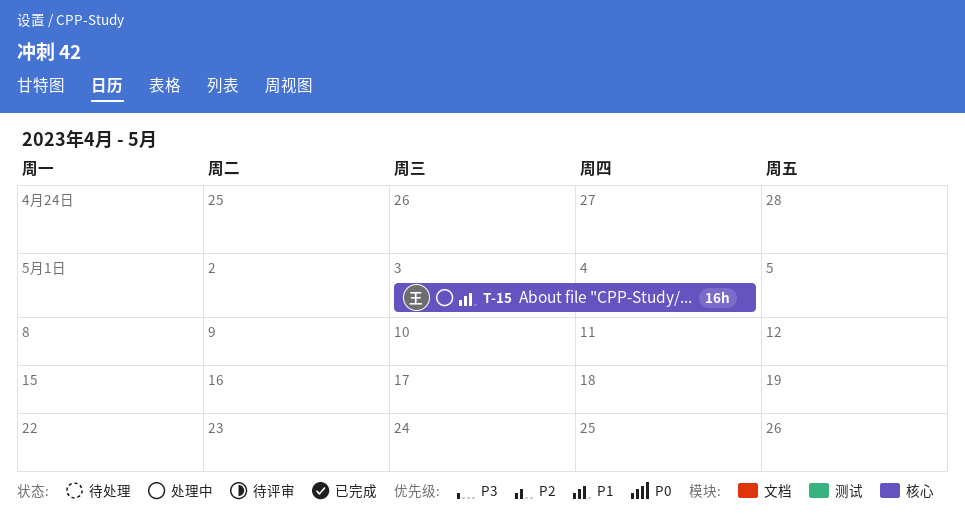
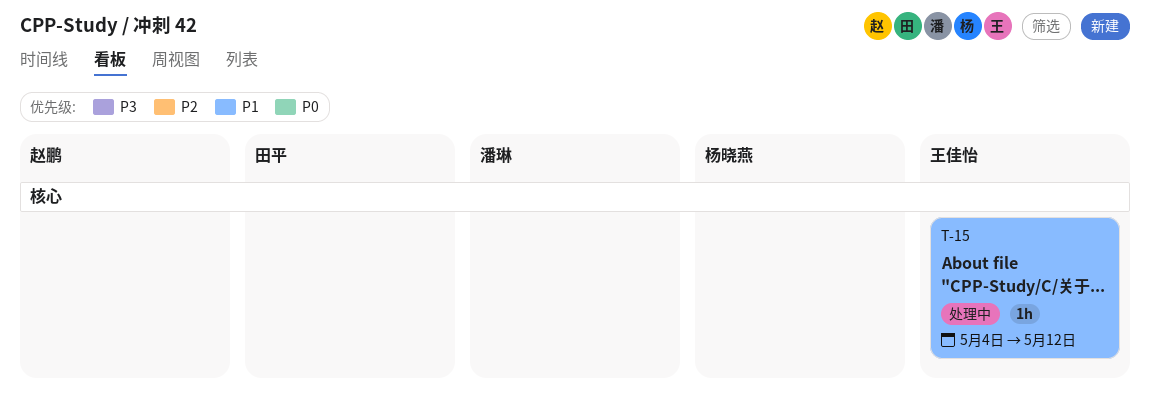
T-15, estimate: 16h -> 1h
T-15, start: May 3 -> May 4
T-15, due: May 4 -> May 12

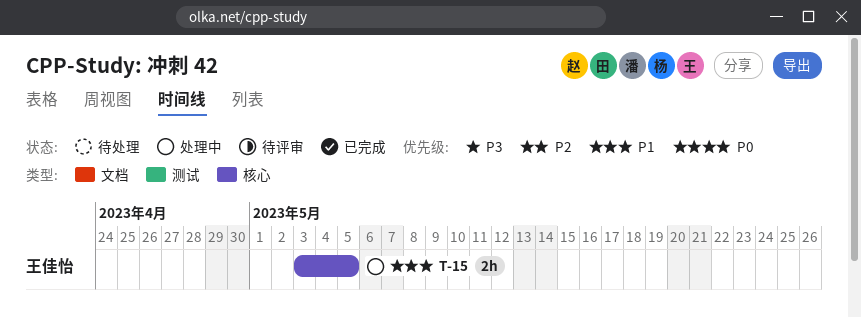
T-15, estimate: 1h -> 2h
T-15, start: May 4 -> May 3
T-15, due: May 12 -> May 5

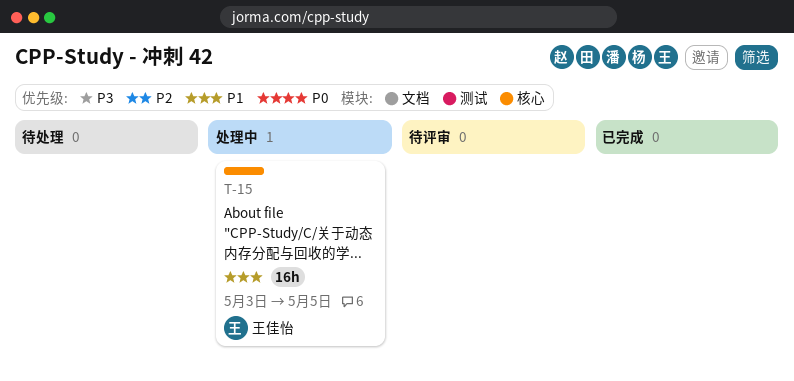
T-15, estimate: 2h -> 16h

